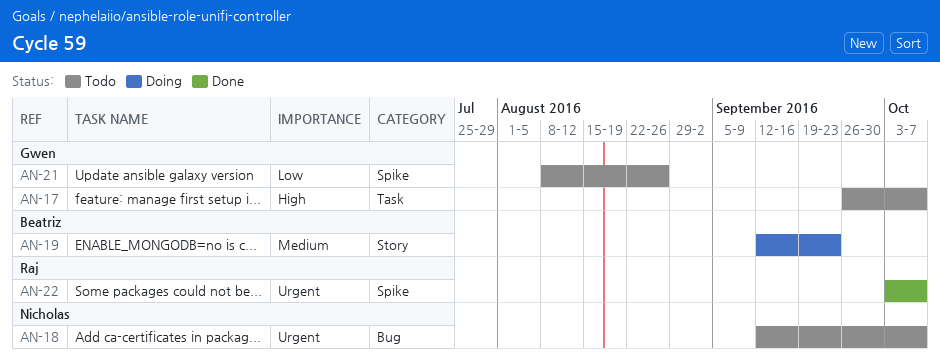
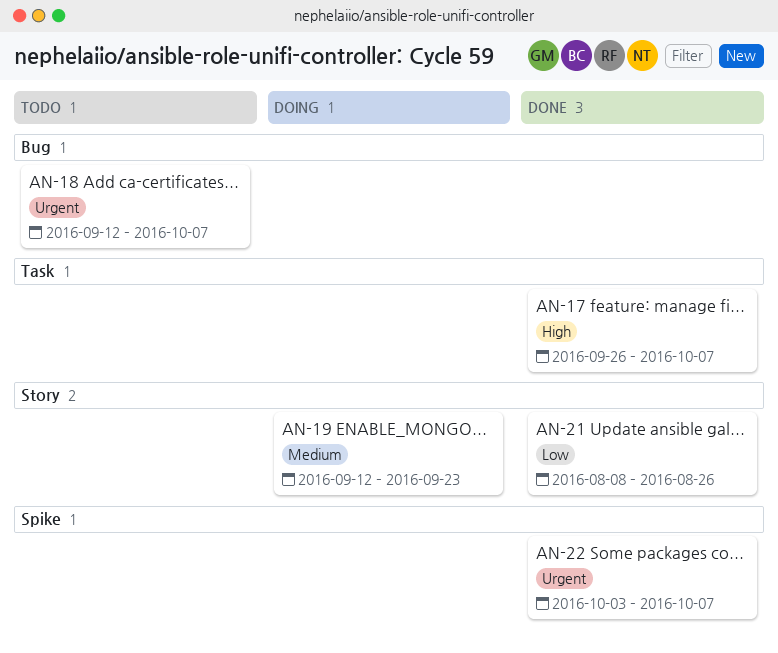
AN-17, status: Todo -> Done
AN-21, status: Todo -> Done
AN-21, label: Spike -> Story

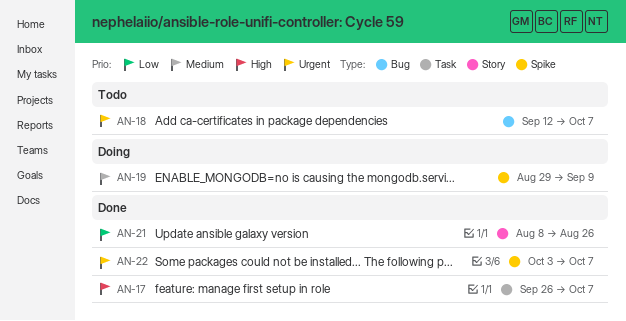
AN-19, label: Story -> Spike
AN-19, start: Sep 12 -> Aug 29
AN-19, due: Sep 23 -> Sep 9

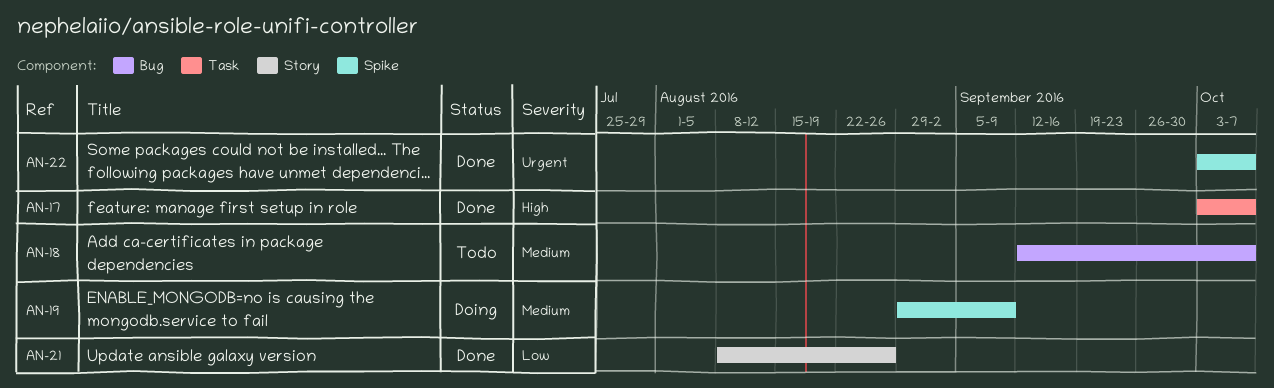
AN-17, start: Sep 26 -> Oct 3
AN-18, priority: Urgent -> Medium

